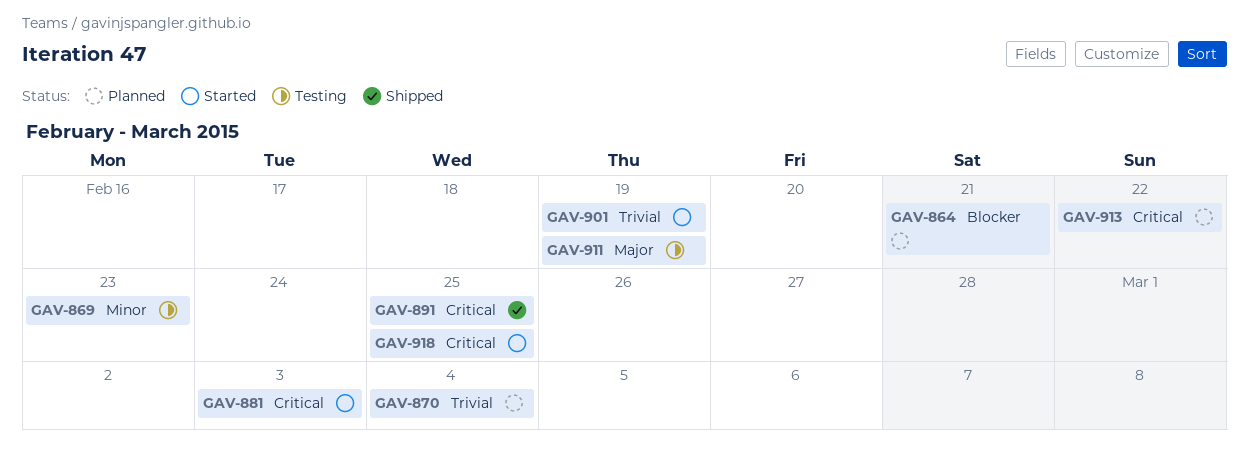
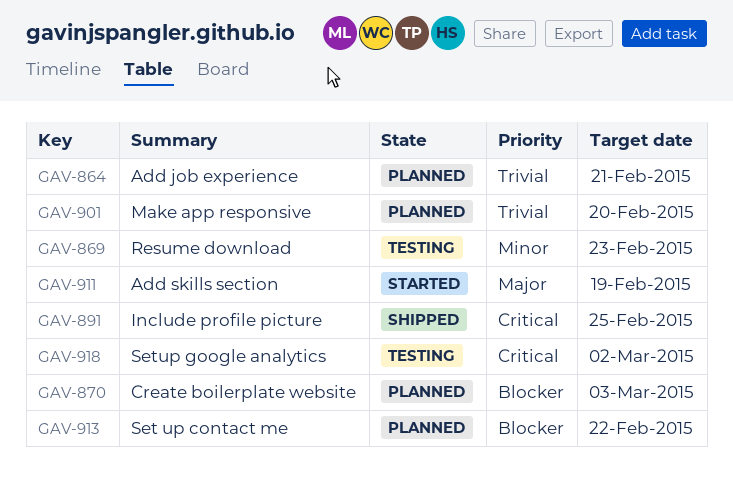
GAV-864, priority: Blocker -> Trivial
GAV-870, priority: Trivial -> Blocker
GAV-870, due: Mar 4 -> Mar 3
GAV-881: present -> none
GAV-901, status: Started -> Planned
GAV-901, due: Feb 19 -> Feb 20
GAV-911, status: Testing -> Started
GAV-913, priority: Critical -> Blocker
GAV-918, status: Started -> Testing
GAV-918, due: Feb 25 -> Mar 2

